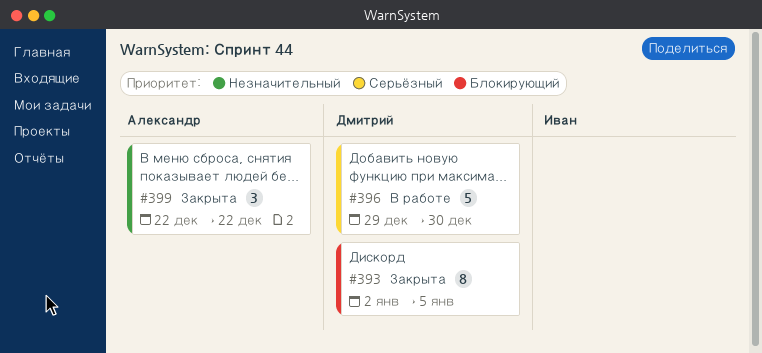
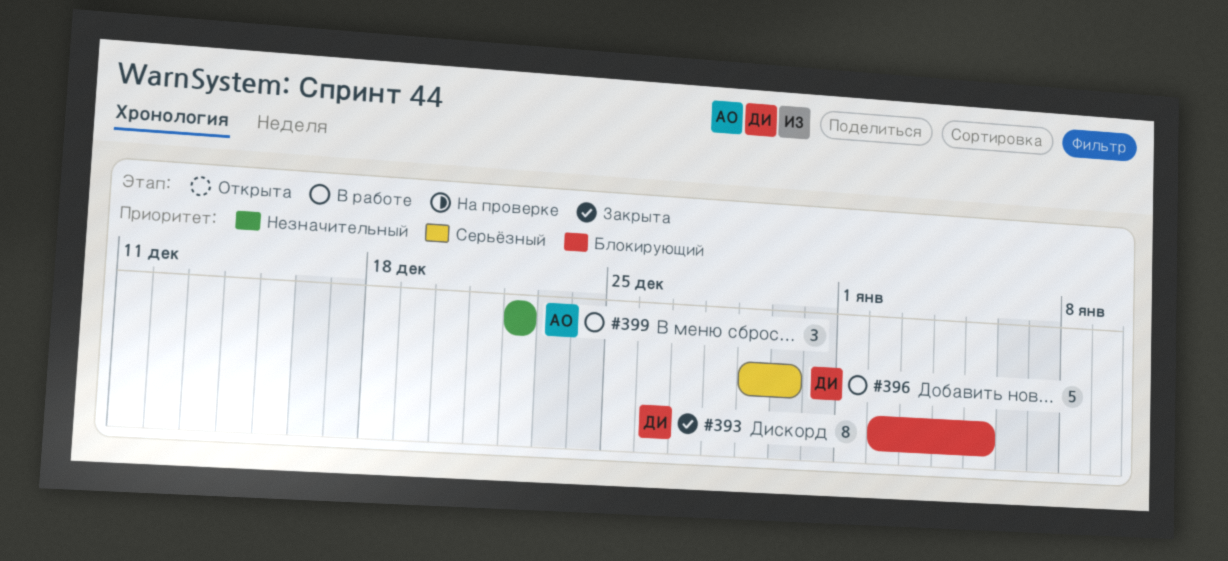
#399, status: Закрыта -> В работе

